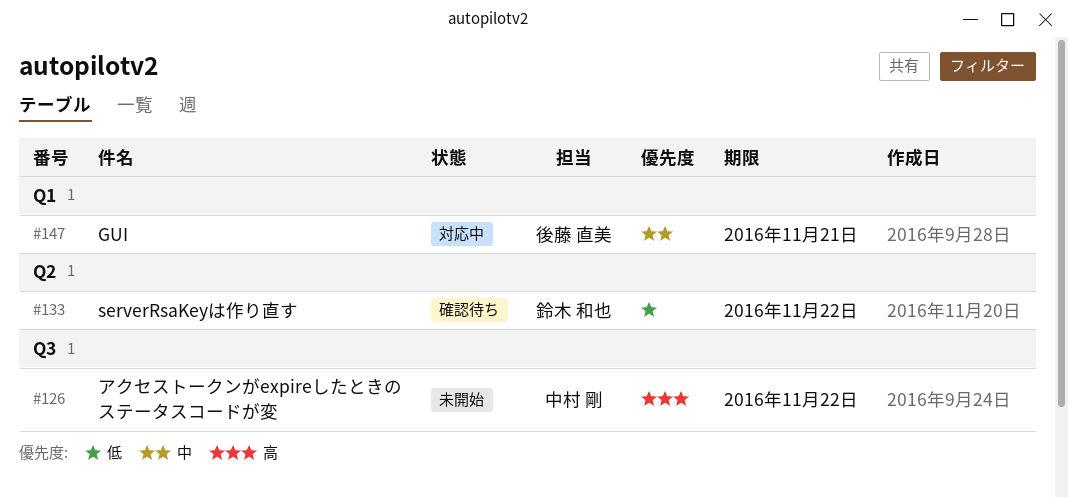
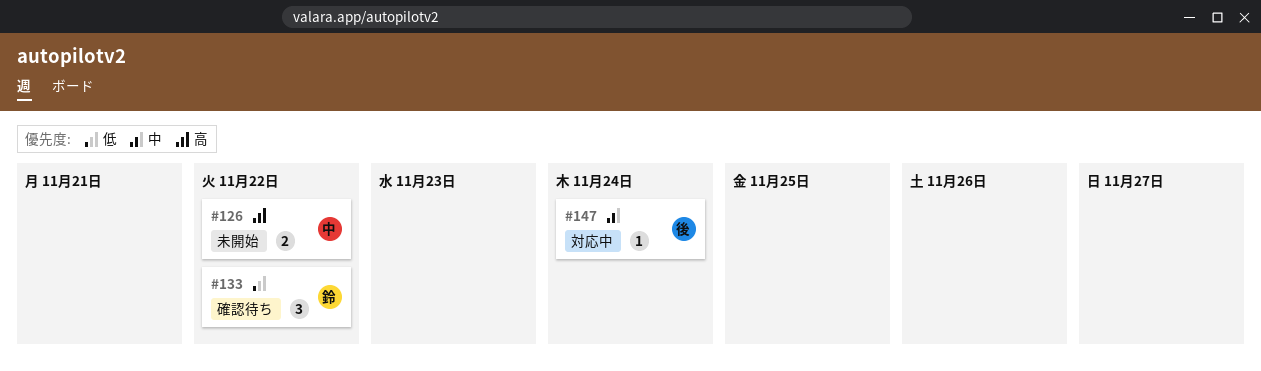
#147, due: Nov 21 -> Nov 24

